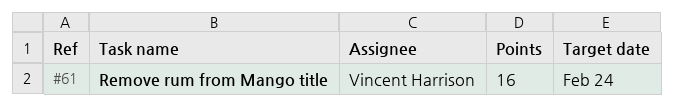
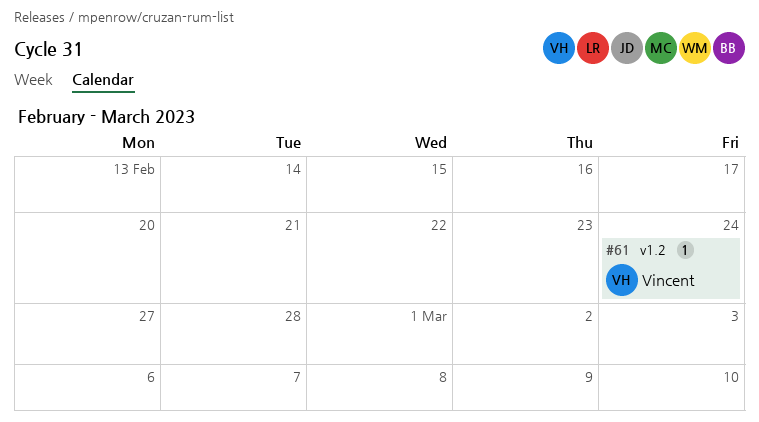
#61, estimate: 16 -> 1

